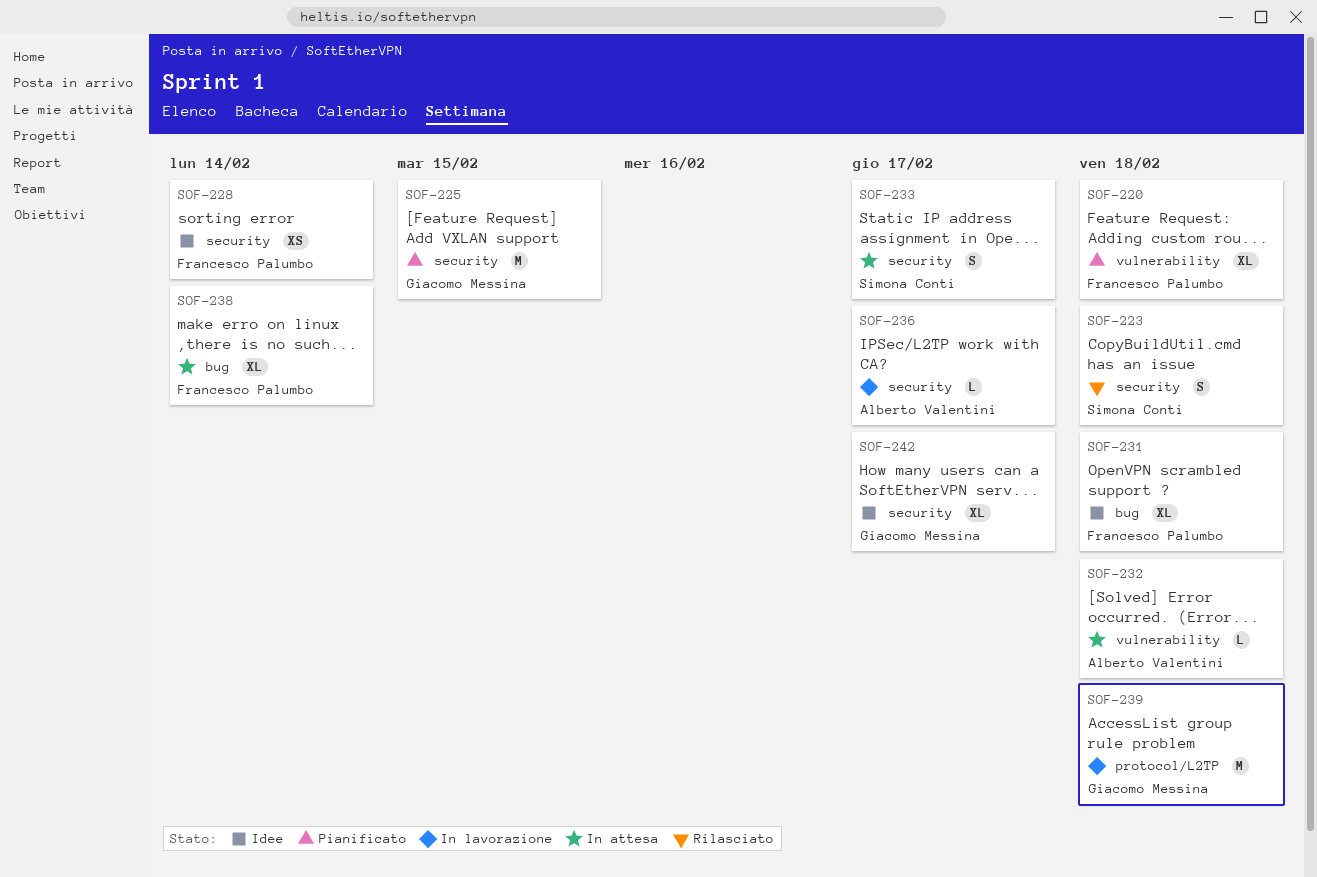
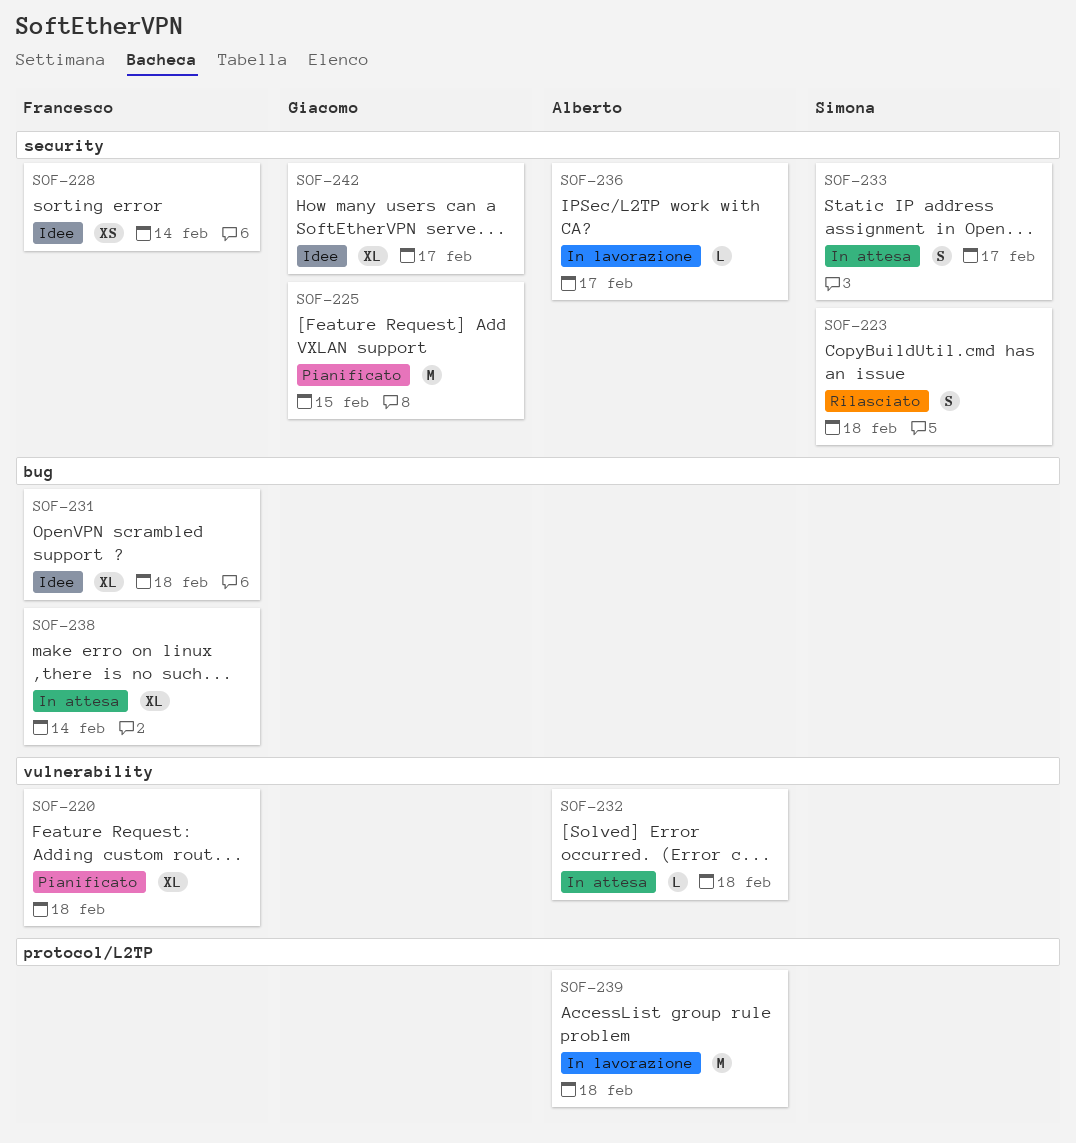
SOF-239, owner: Giacomo Messina -> Alberto Valentini

